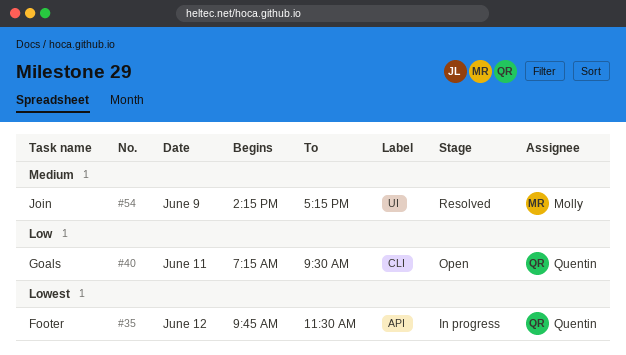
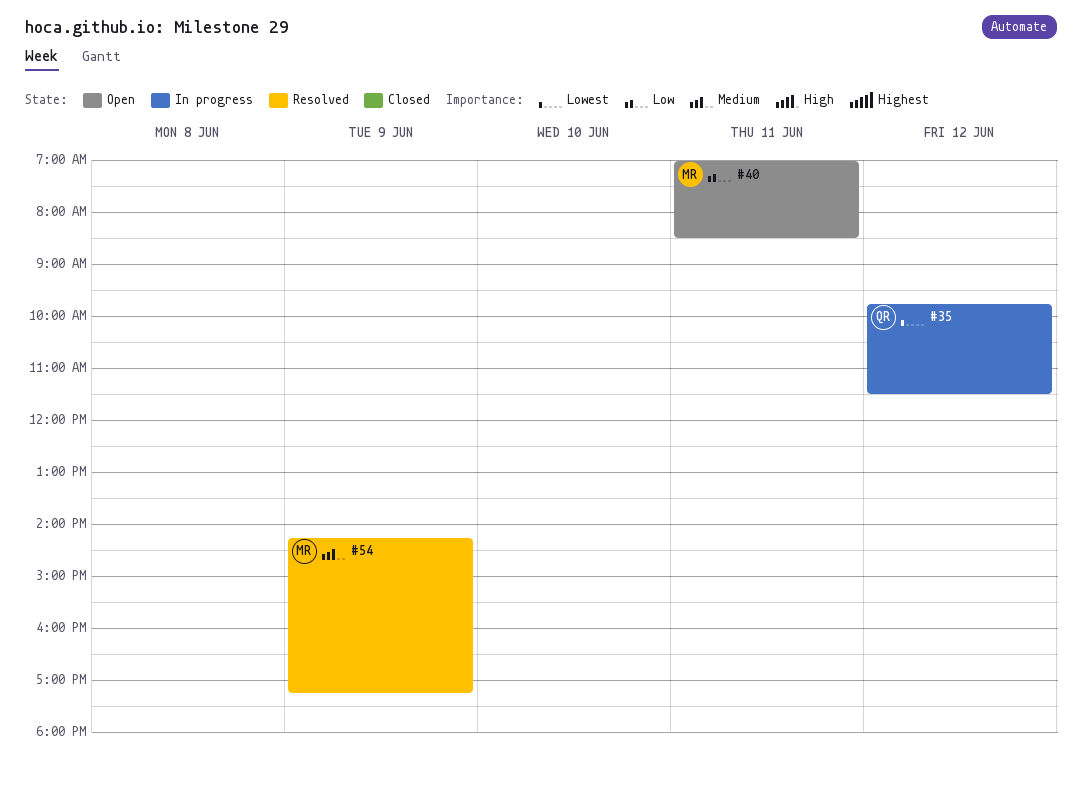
#40, owner: Quentin -> Molly
#40, begins: 07:15 -> 07:00
#40, ends: 09:30 -> 08:30

